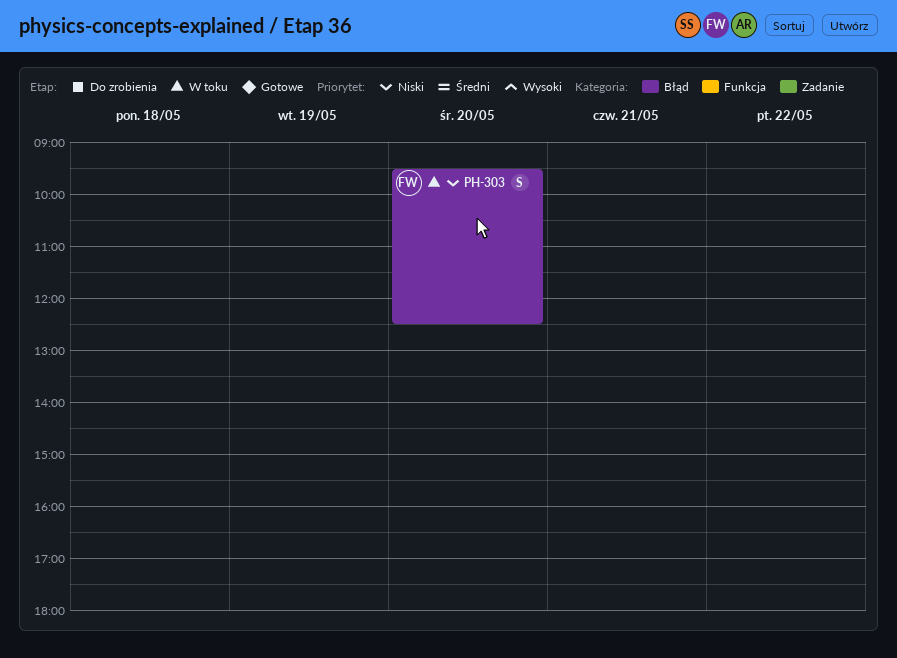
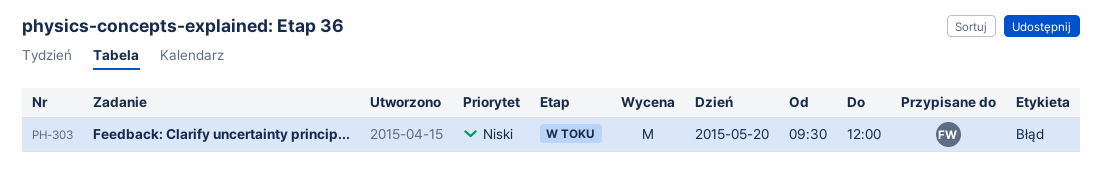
PH-303, estimate: S -> M
PH-303, ends: 12:30 -> 12:00

